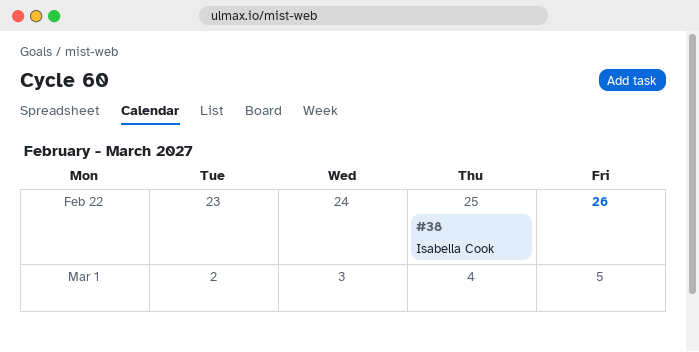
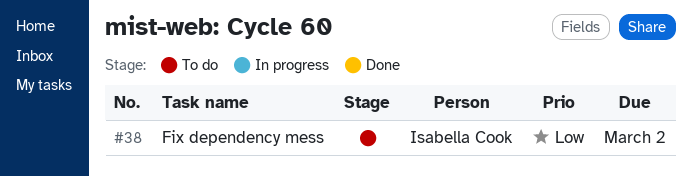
#38, due: Feb 25 -> Mar 2

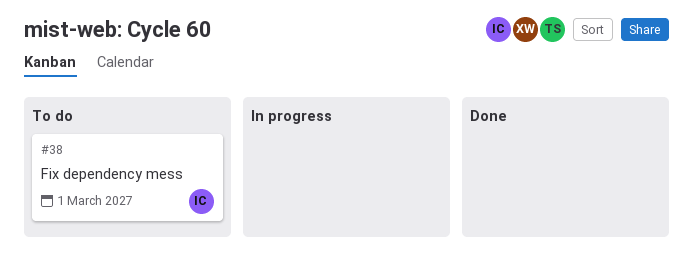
#38, due: Mar 2 -> Mar 1

